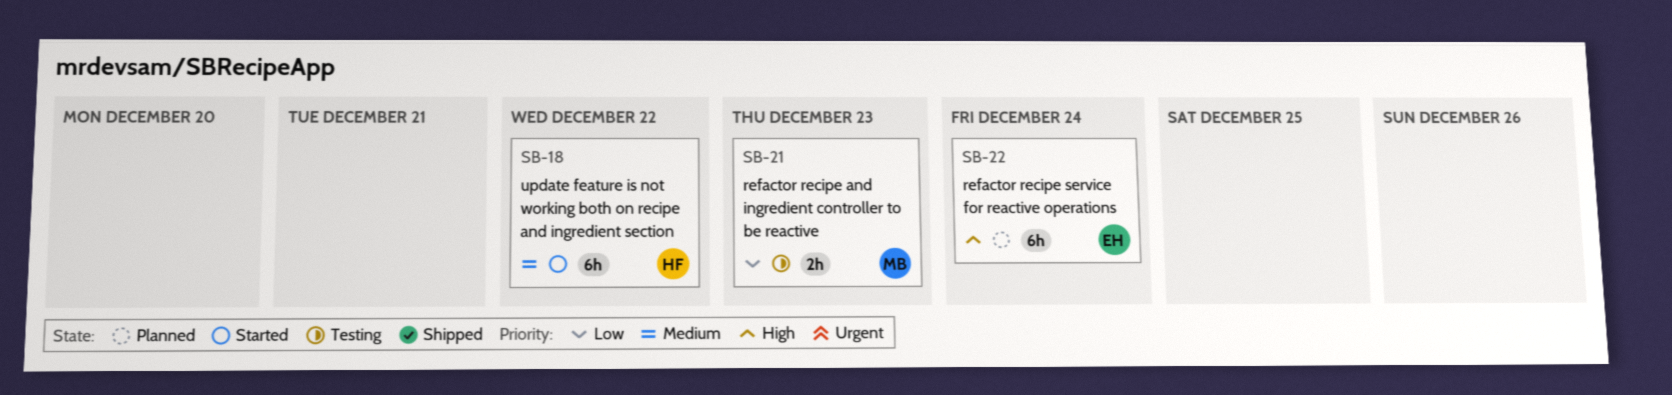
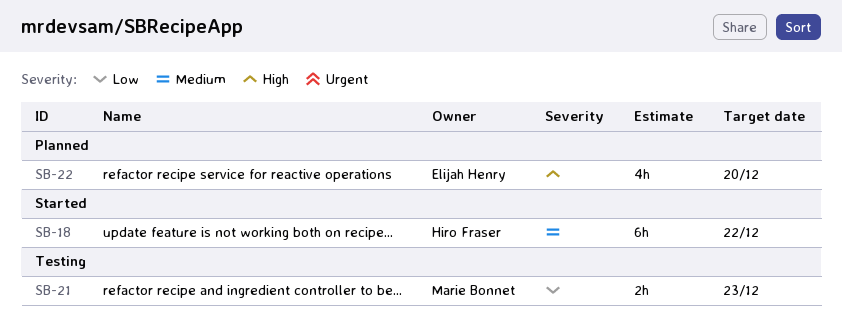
SB-22, estimate: 6h -> 4h
SB-22, due: Dec 24 -> Dec 20

